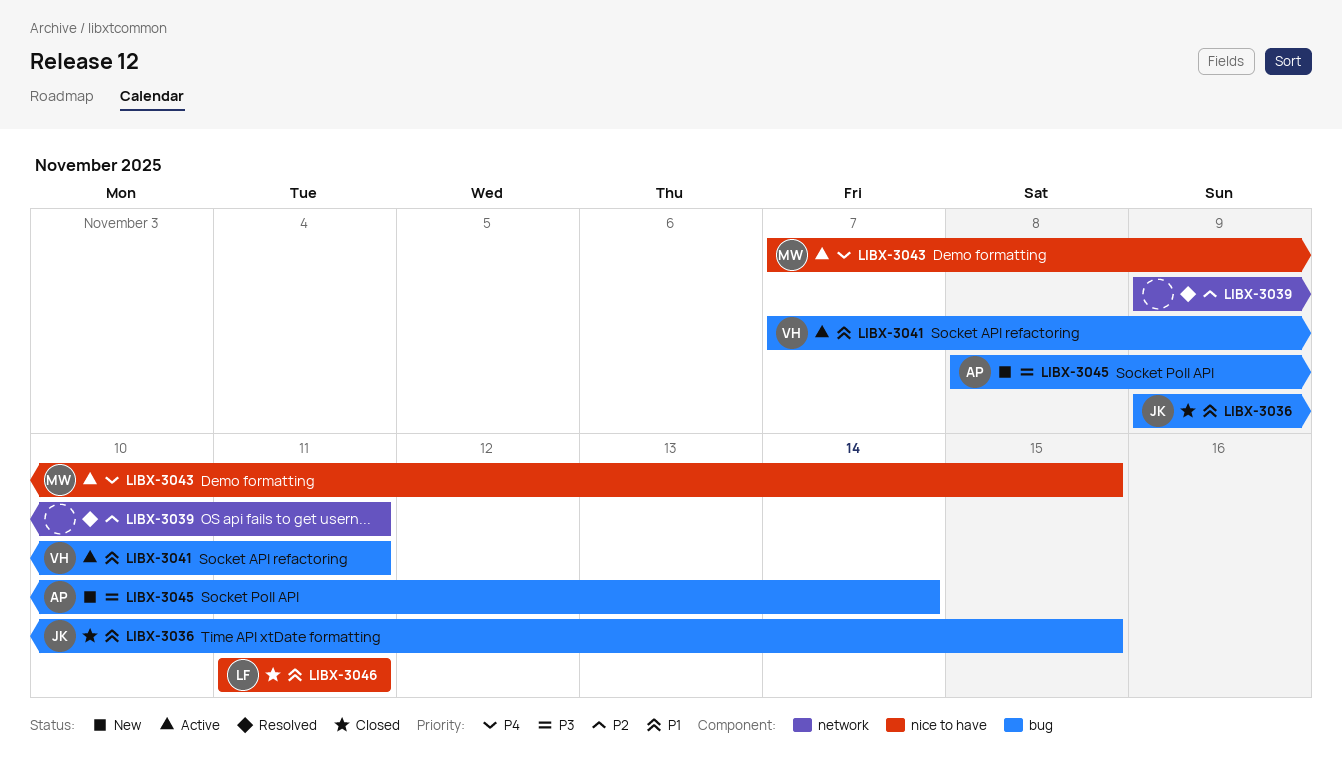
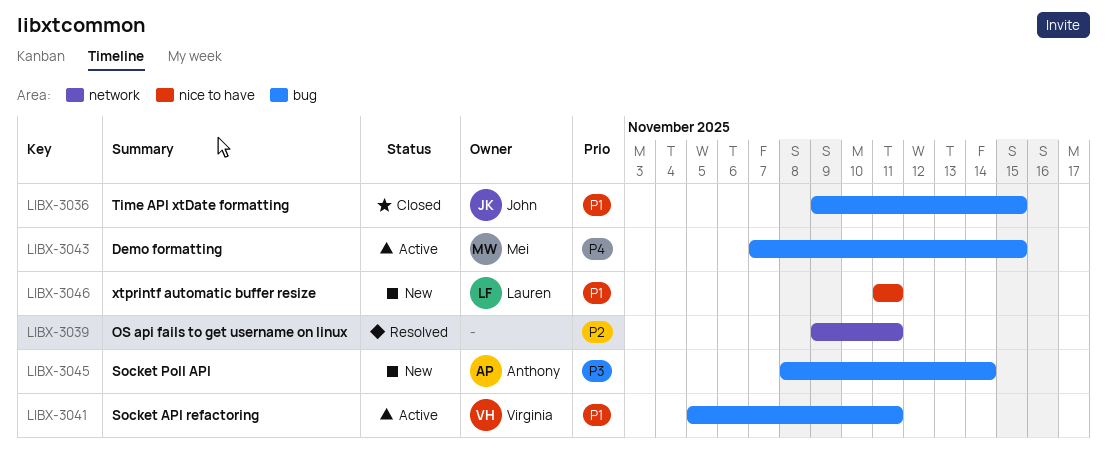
LIBX-3041, start: Nov 7 -> Nov 5
LIBX-3043, label: nice to have -> bug
LIBX-3046, status: Closed -> New

